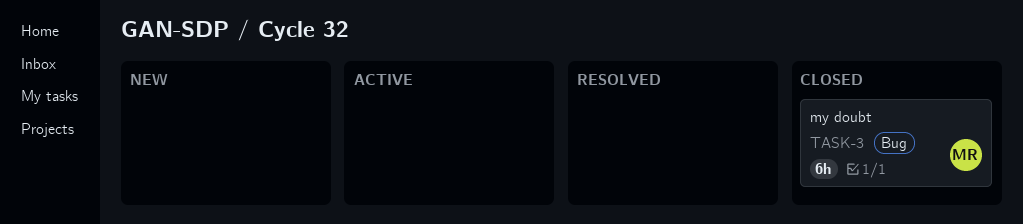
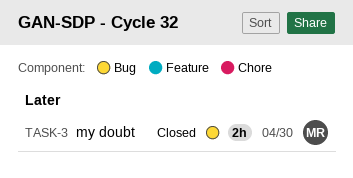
TASK-3, estimate: 6h -> 2h

